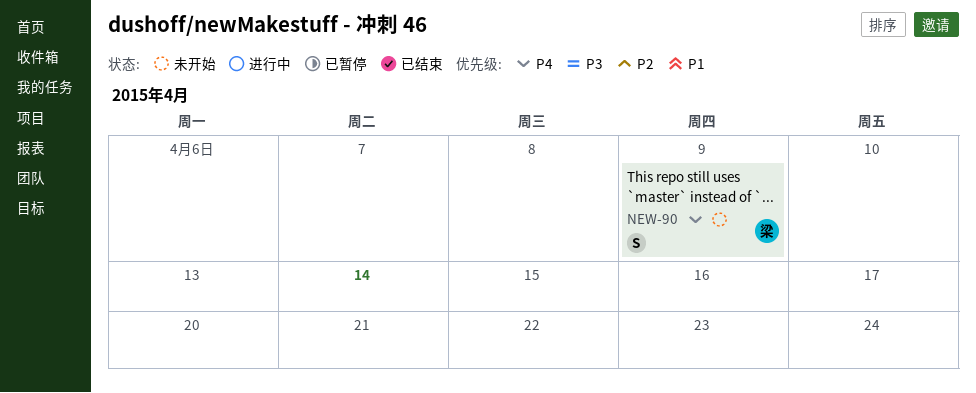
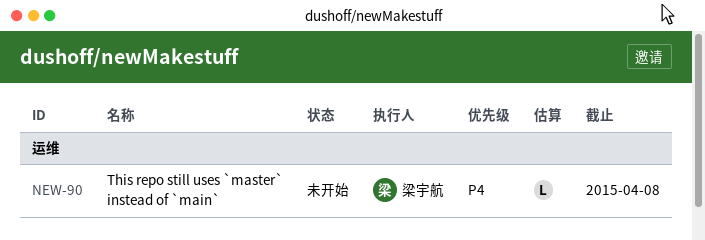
NEW-90, estimate: S -> L
NEW-90, due: Apr 9 -> Apr 8

